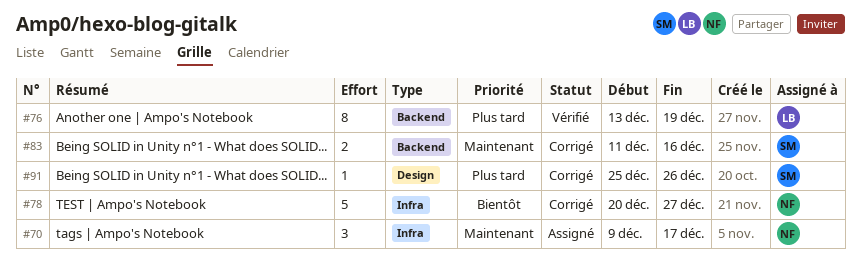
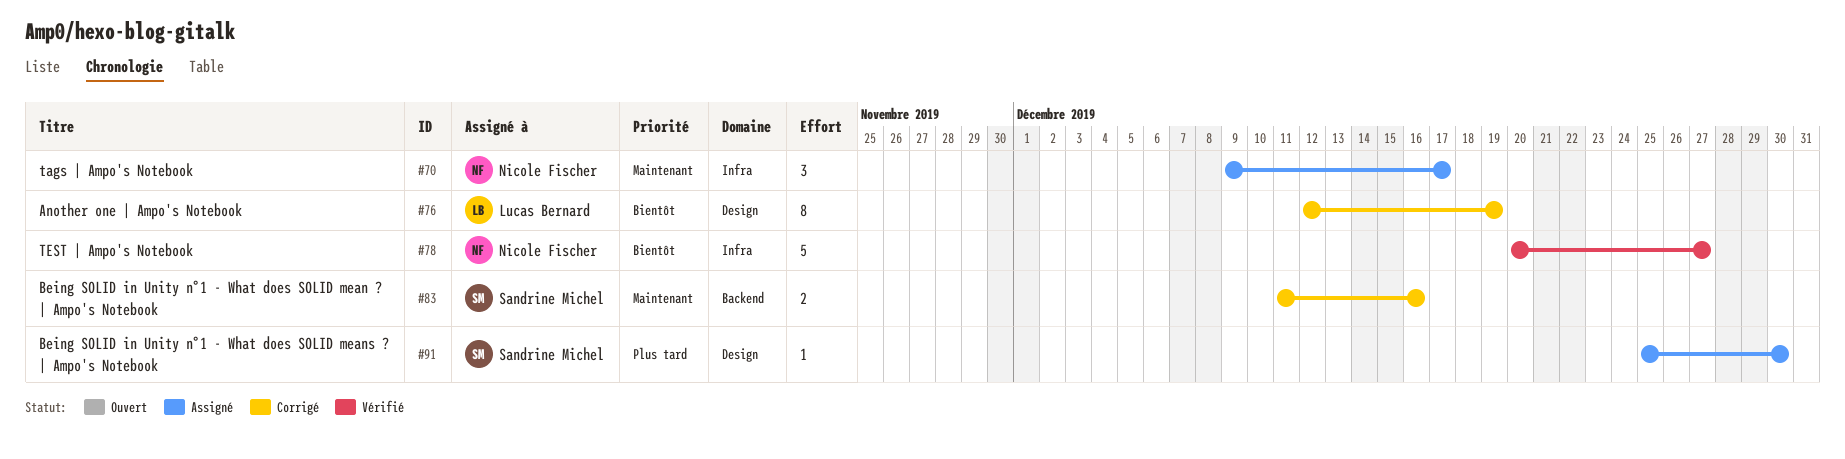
#76, status: Vérifié -> Corrigé
#76, priority: Plus tard -> Bientôt
#76, label: Backend -> Design
#76, start: Dec 13 -> Dec 12
#78, status: Corrigé -> Vérifié
#91, status: Corrigé -> Assigné
#91, due: Dec 26 -> Dec 30

